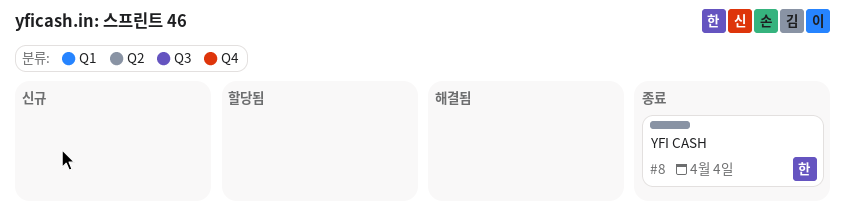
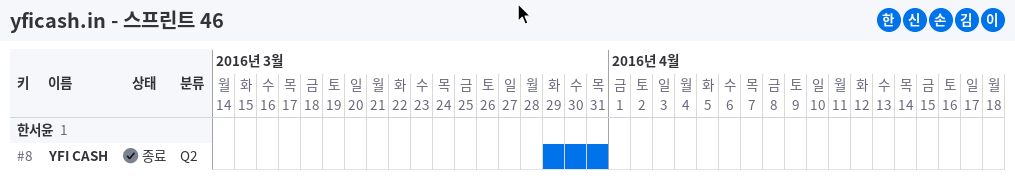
#8, due: Apr 4 -> Mar 31

